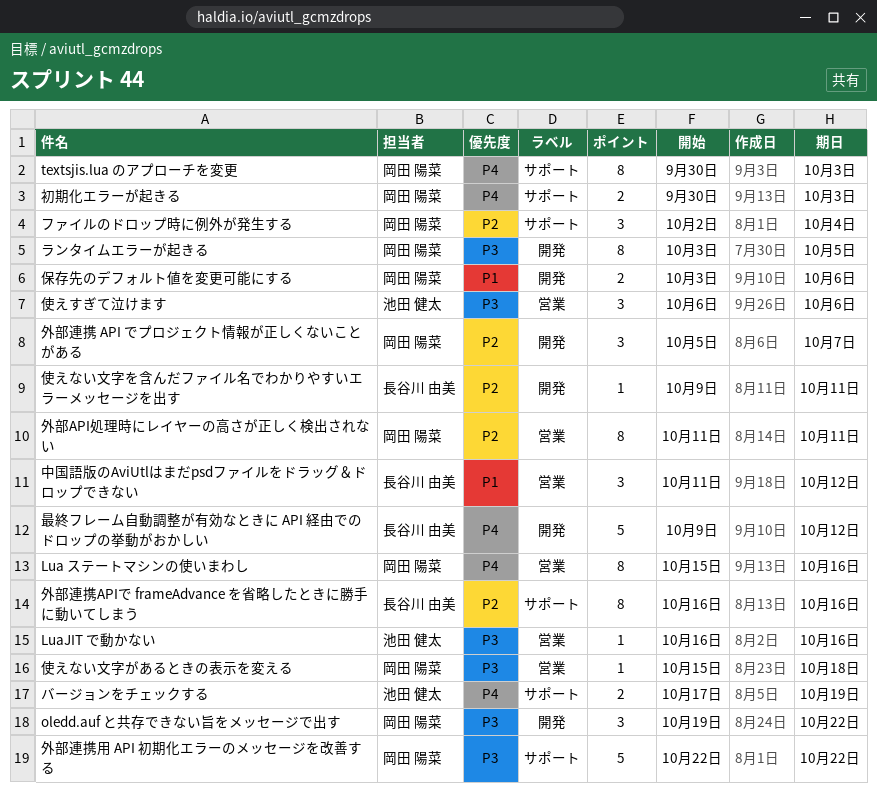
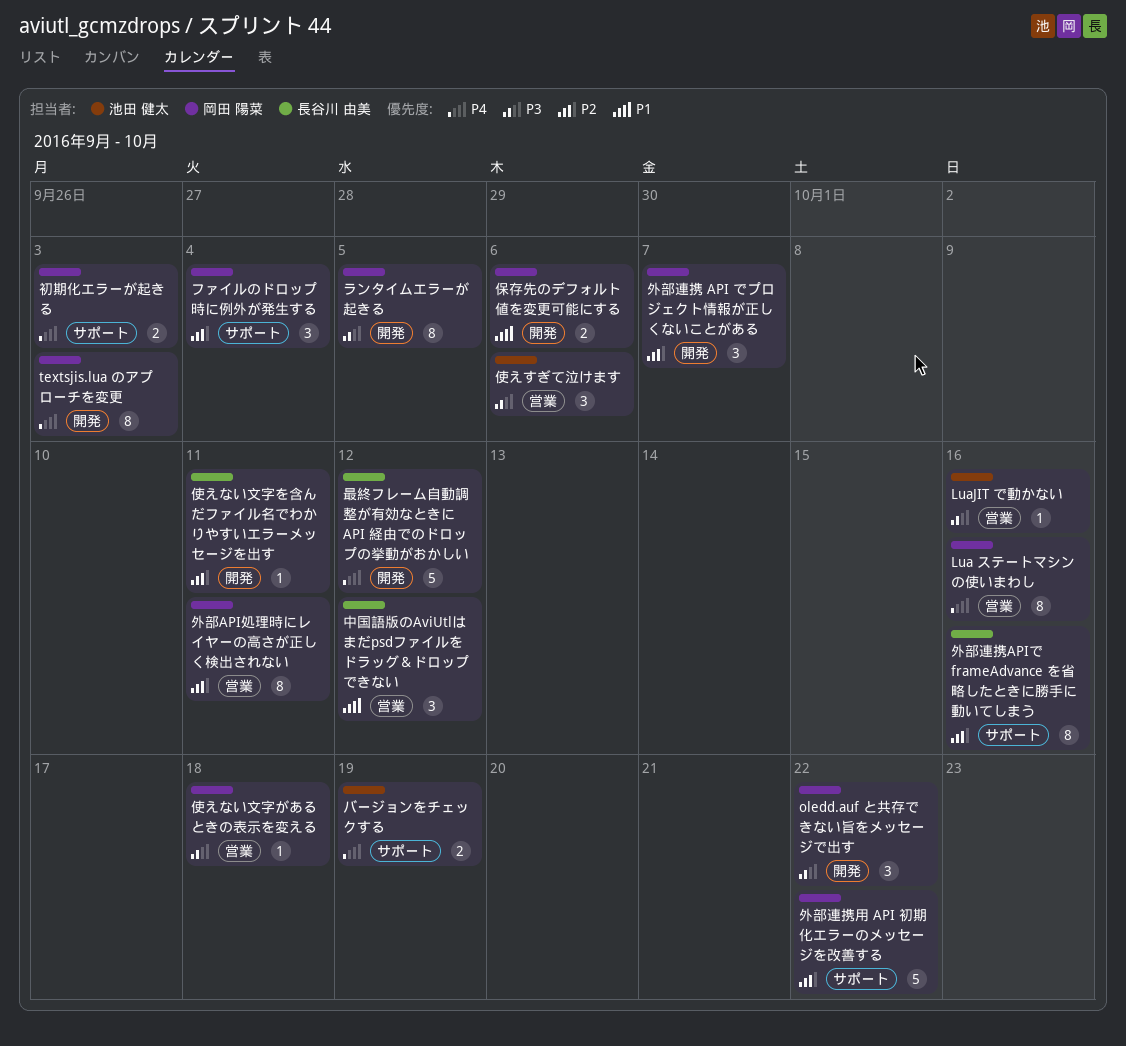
textsjis.lua のアプローチを変更, label: サポート -> 開発
外部連携用 API 初期化エラーのメッセージを改善する, priority: P3 -> P2

